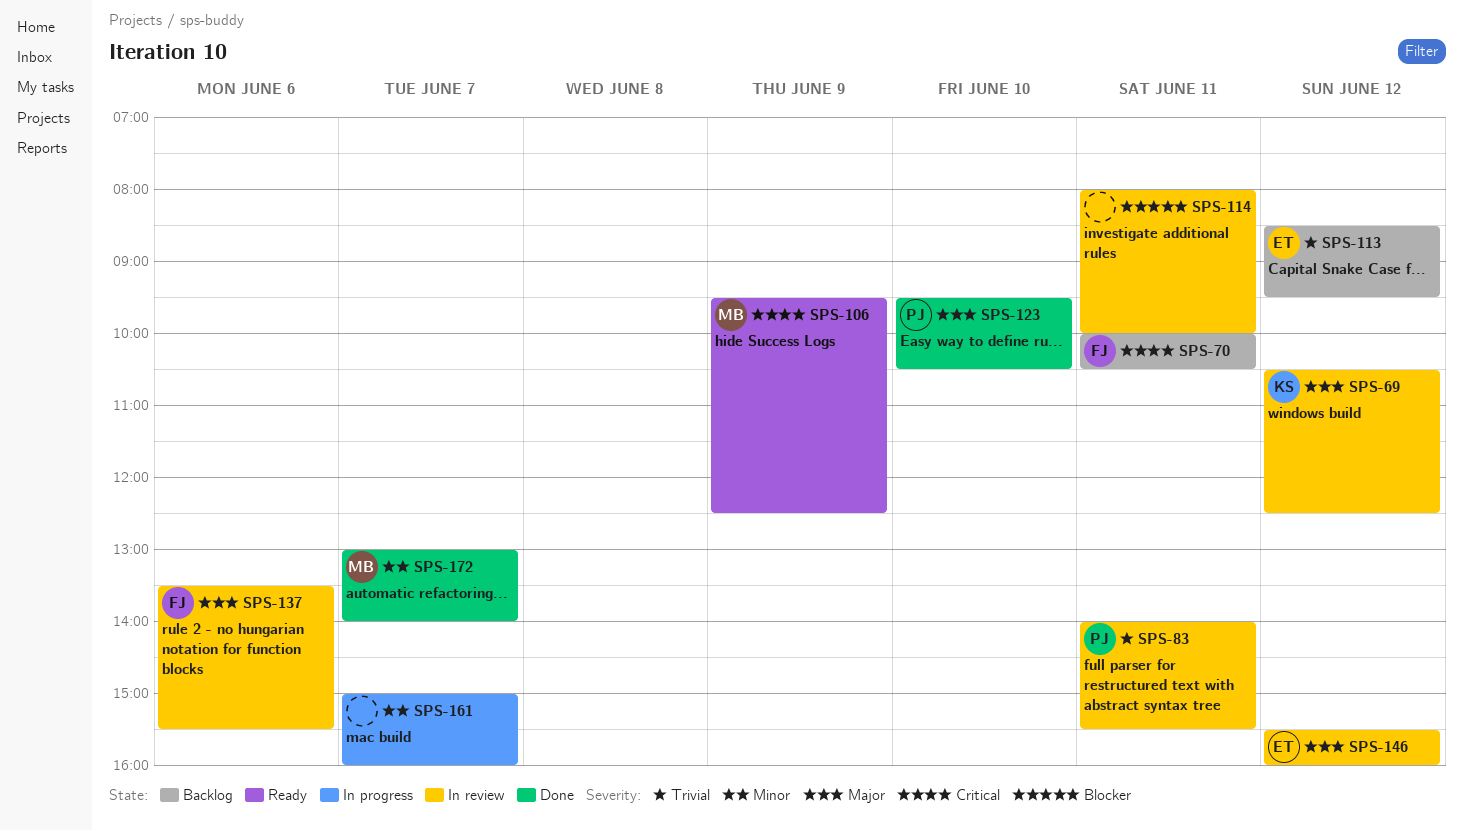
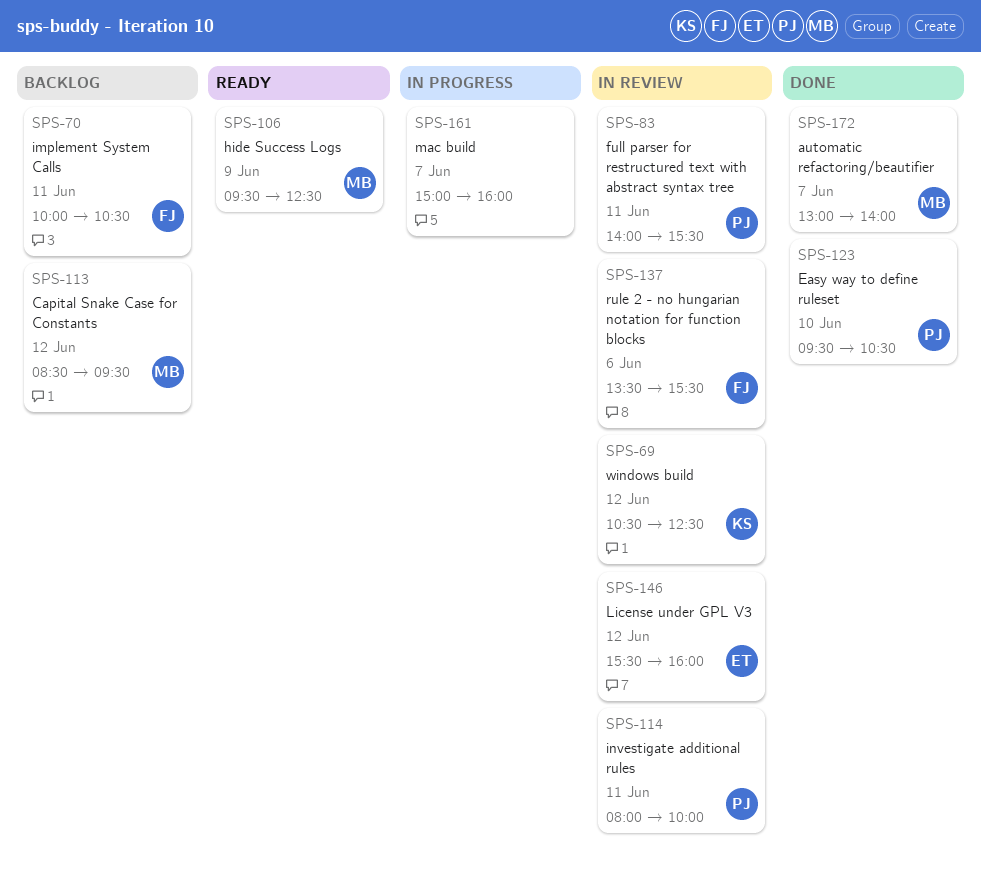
SPS-113, owner: ET -> MB
SPS-114, owner: none -> PJ

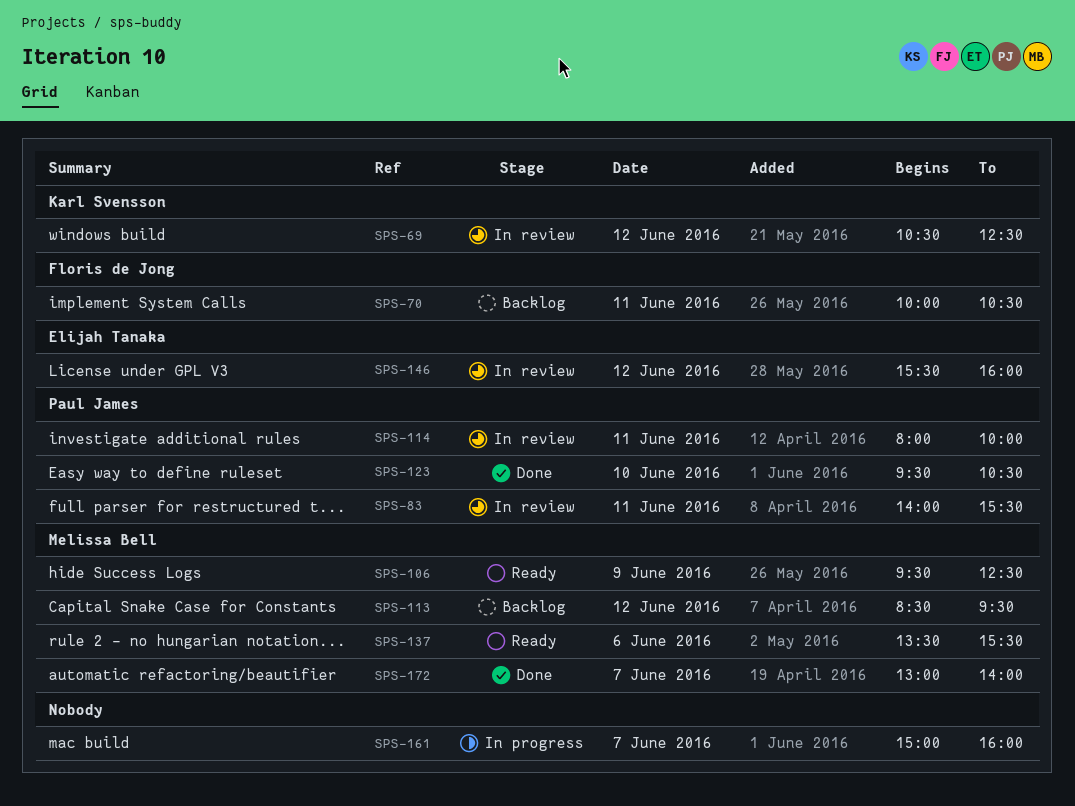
SPS-137, status: In review -> Ready
SPS-137, owner: Floris de Jong -> Melissa Bell

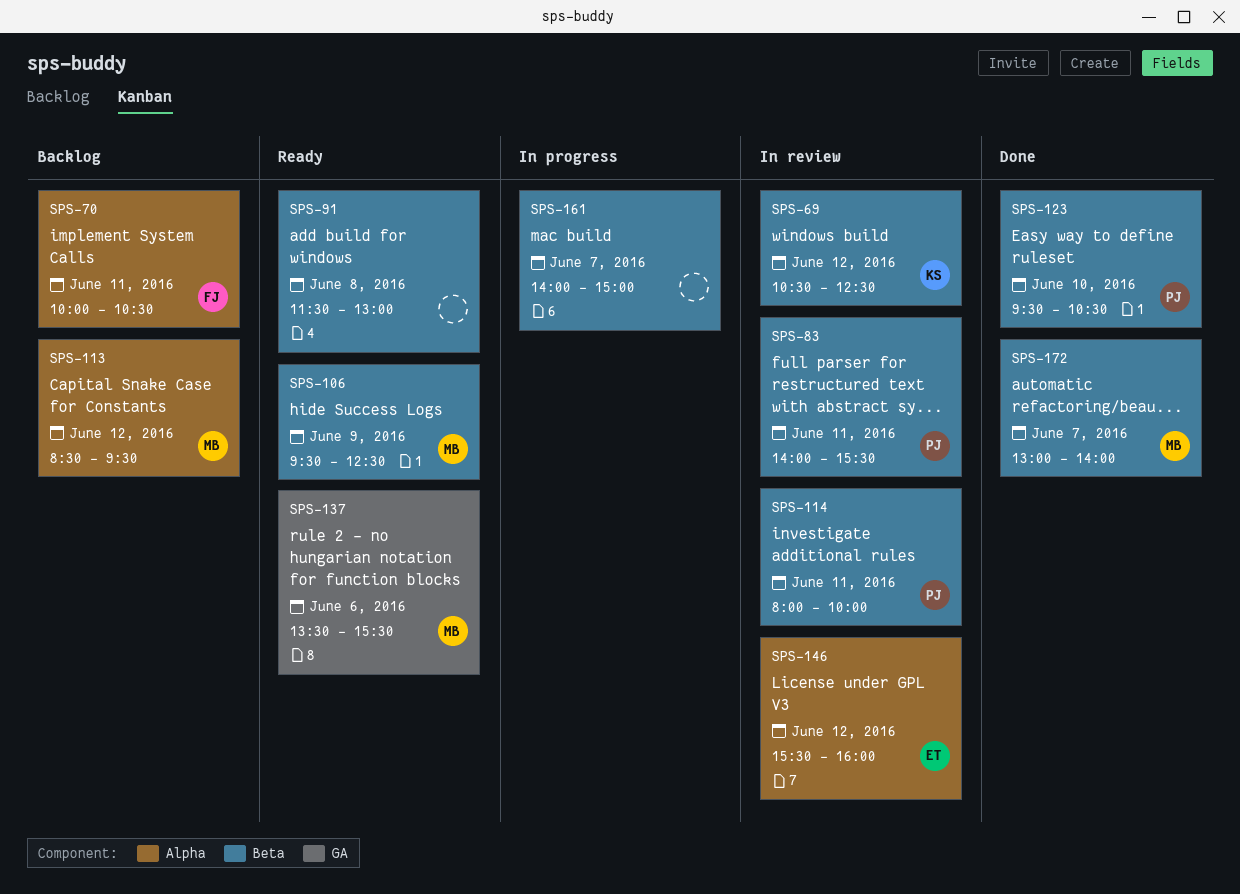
SPS-91: none -> present
SPS-161, begins: 15:00 -> 14:00
SPS-161, ends: 16:00 -> 15:00

